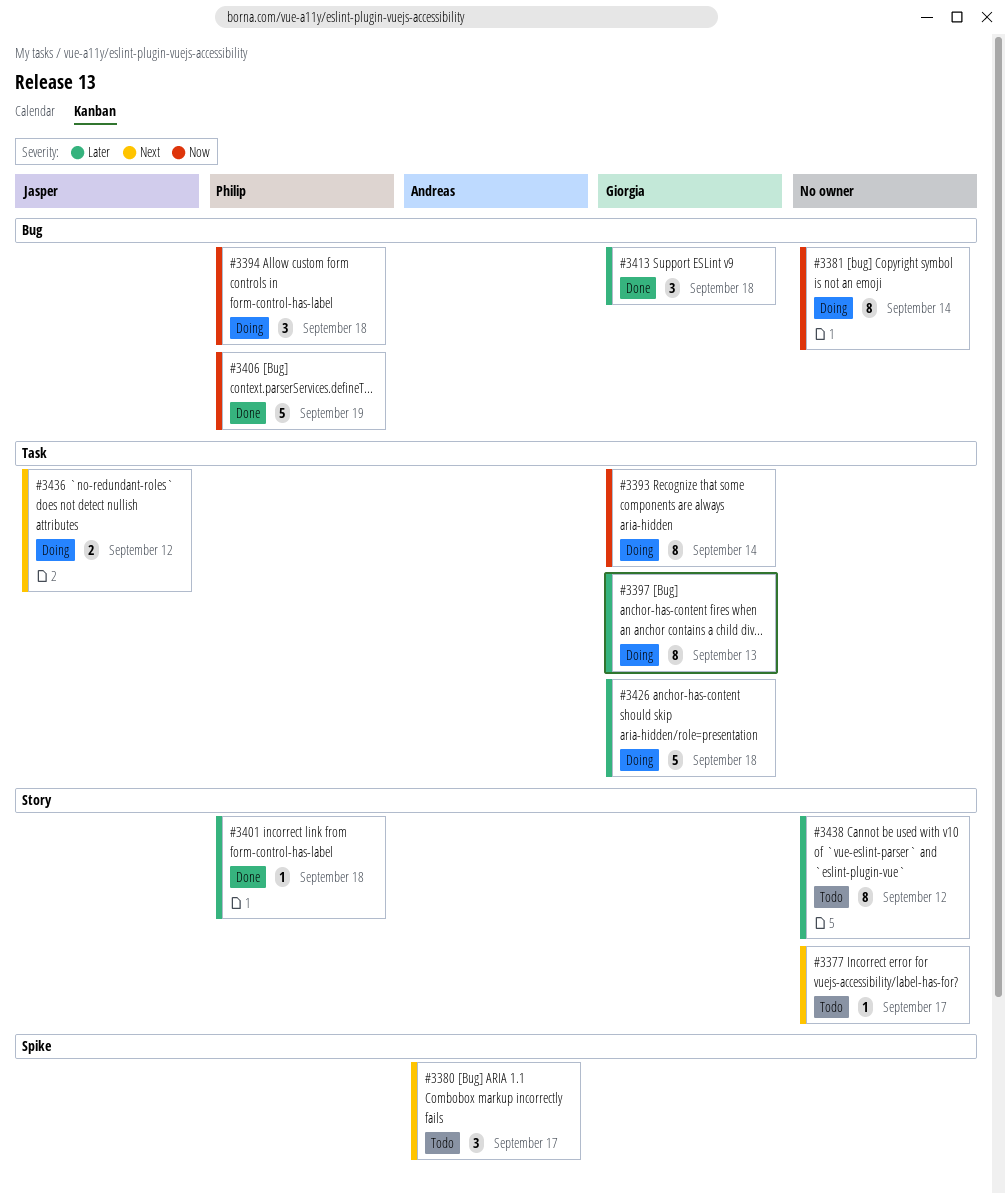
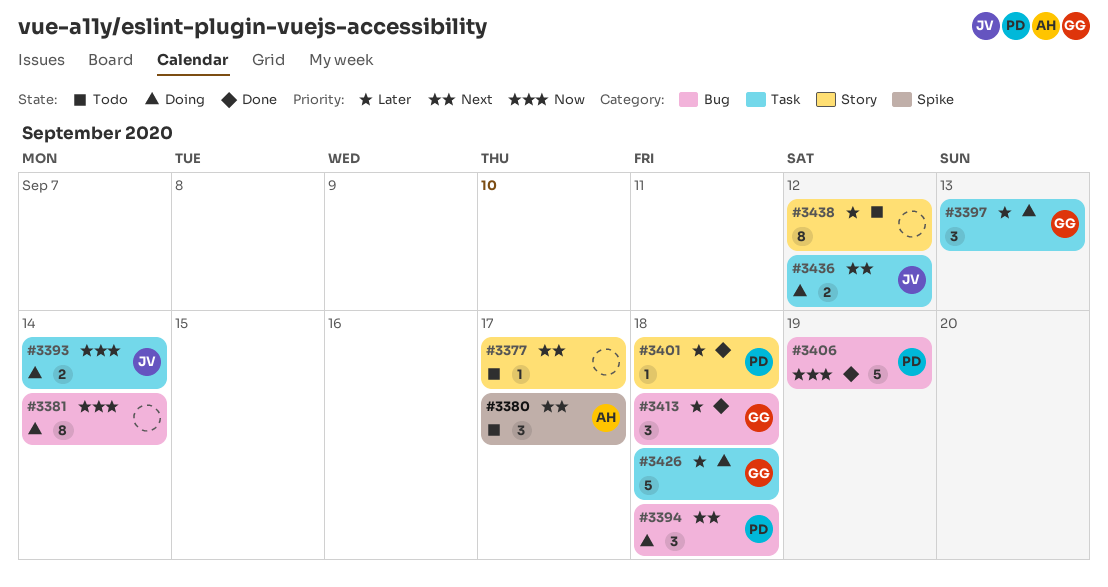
#3393, owner: Giorgia -> Jasper
#3393, estimate: 8 -> 2
#3394, priority: Now -> Next
#3397, estimate: 8 -> 3

